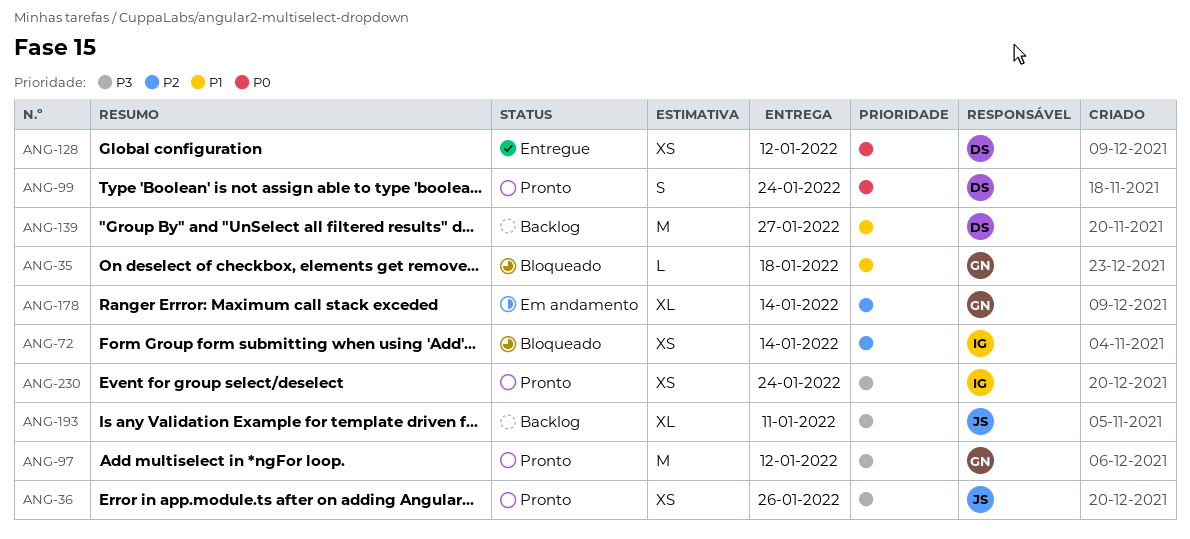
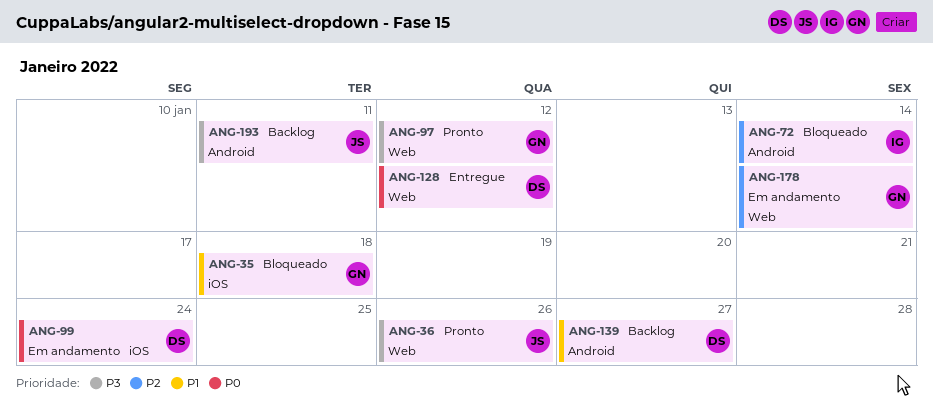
ANG-99, status: Pronto -> Em andamento
ANG-230: present -> none

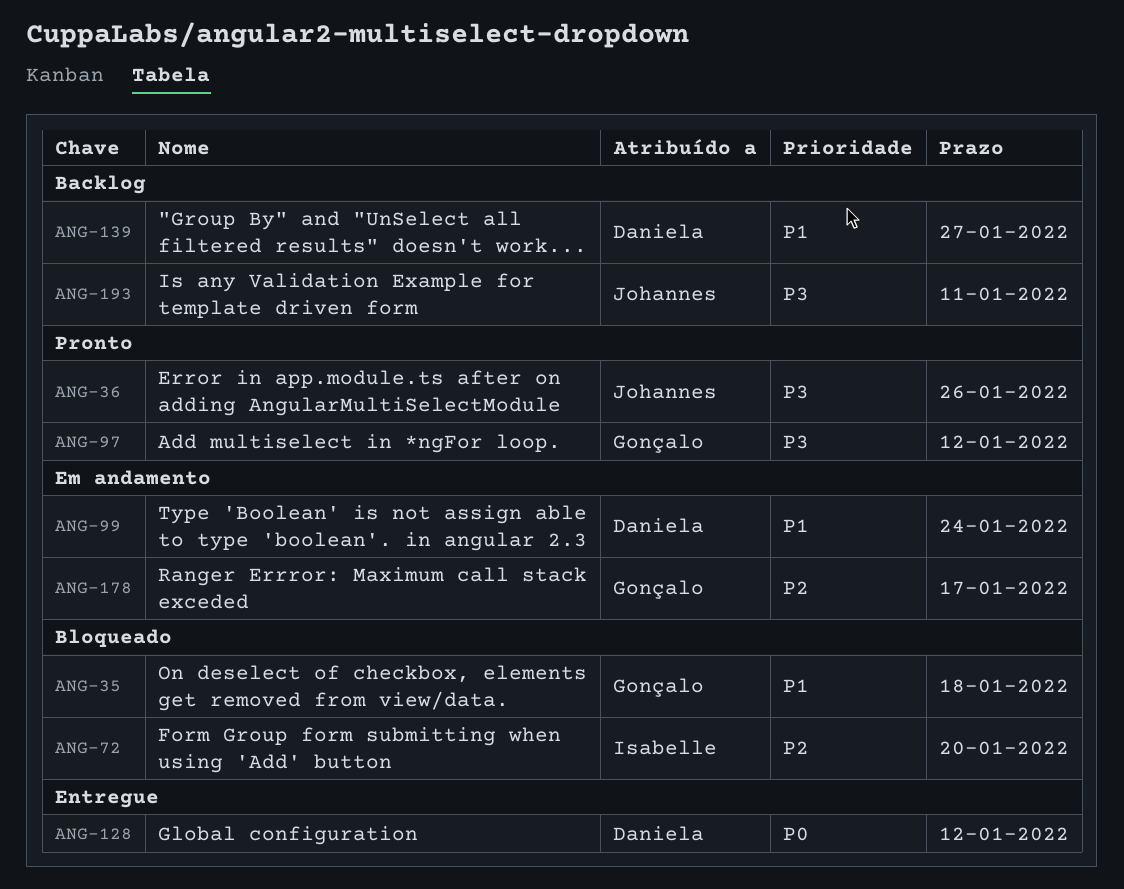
ANG-72, due: Jan 14 -> Jan 20
ANG-99, priority: P0 -> P1
ANG-178, due: Jan 14 -> Jan 17

